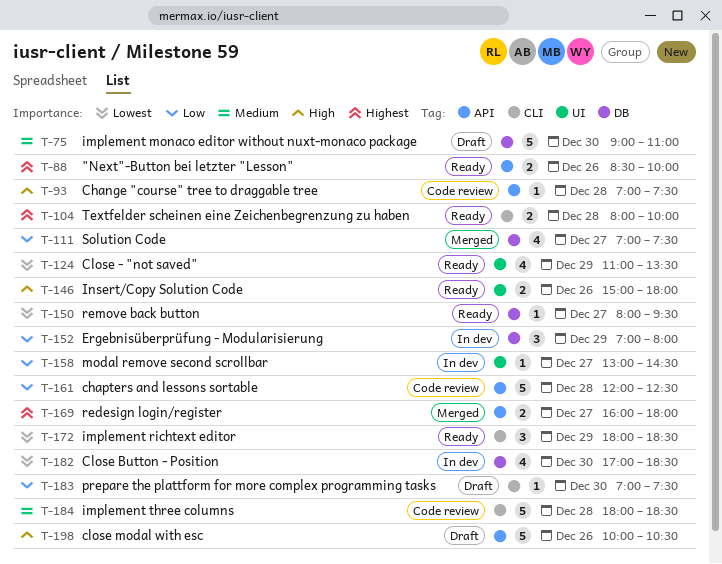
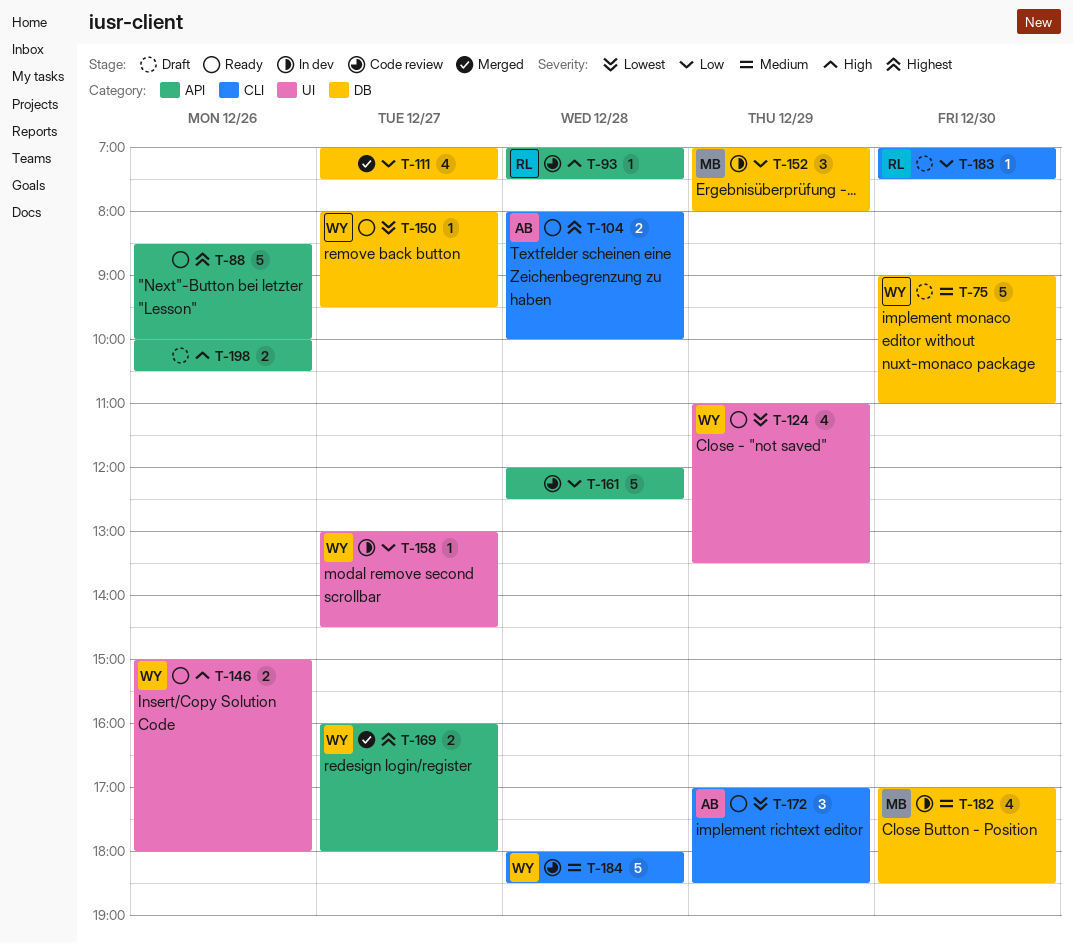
T-88, estimate: 2 -> 5
T-172, begins: 18:00 -> 17:00
T-182, priority: Lowest -> Medium
T-198, estimate: 5 -> 2

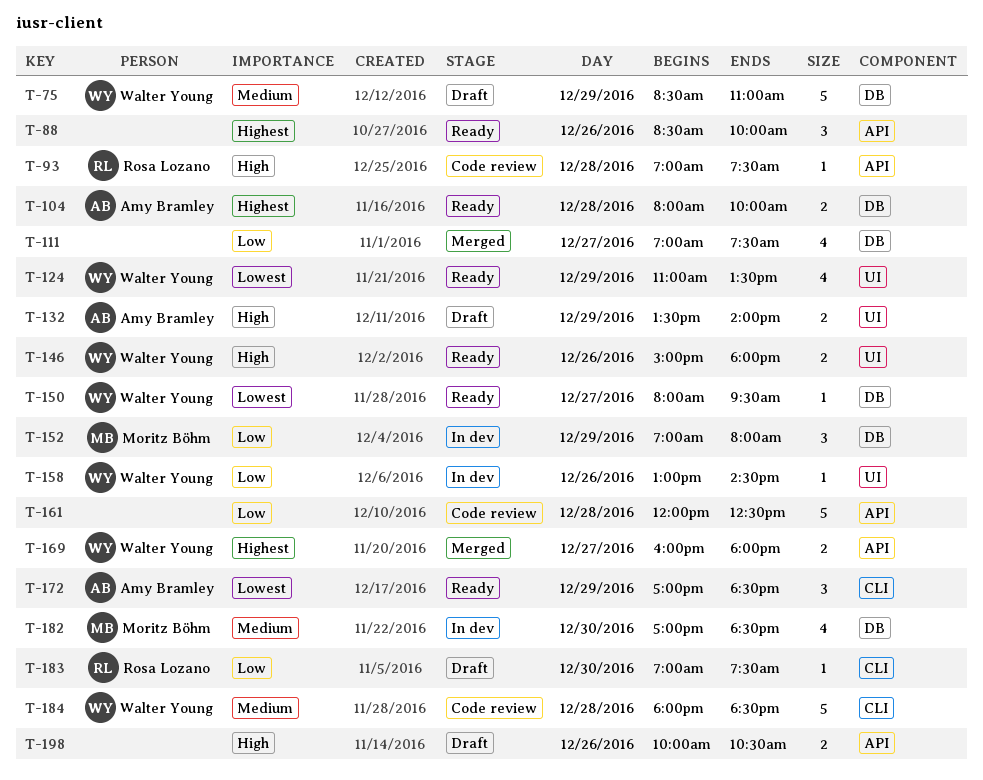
T-75, day: Dec 30 -> Dec 29
T-75, begins: 09:00 -> 08:30
T-88, estimate: 5 -> 3
T-104, label: CLI -> DB
T-132: none -> present
T-158, day: Dec 27 -> Dec 26

